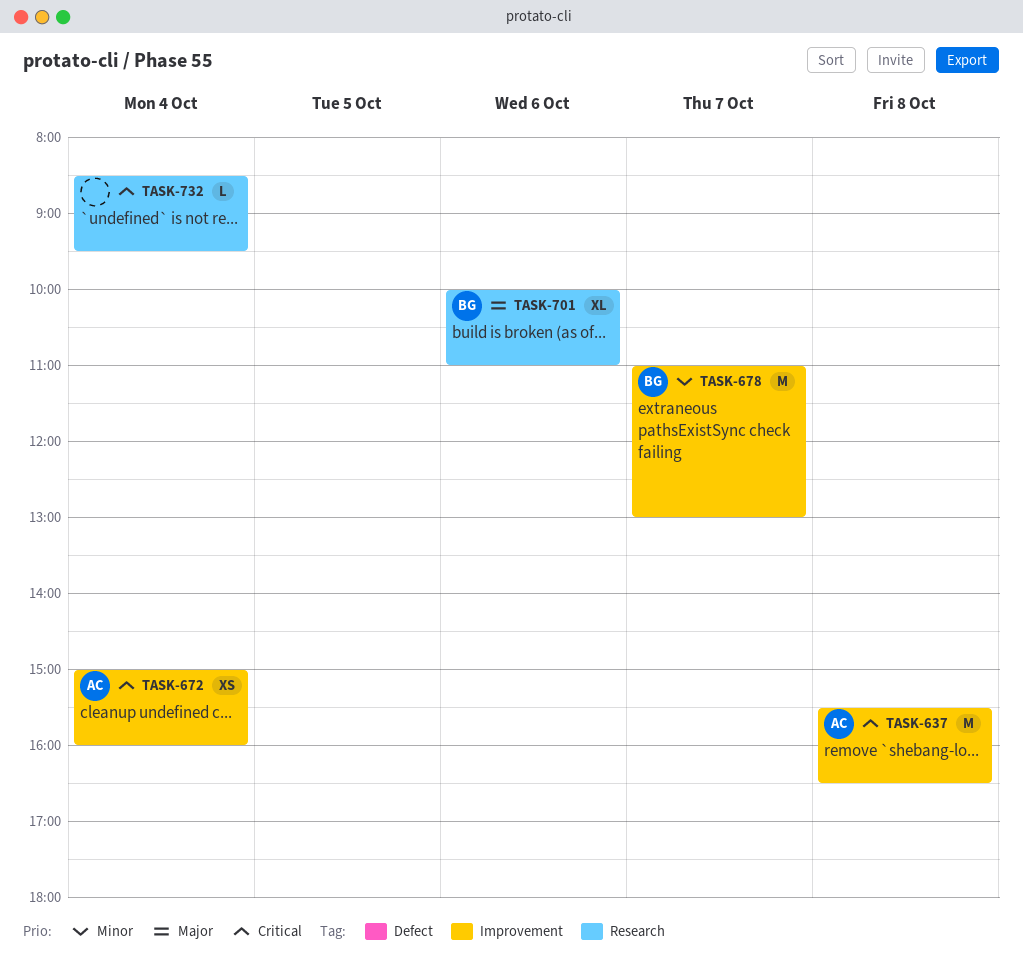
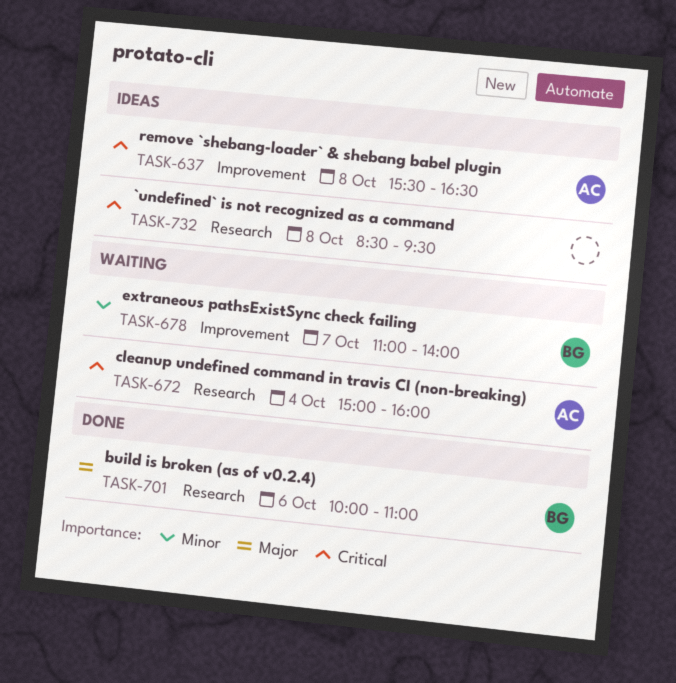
TASK-672, label: Improvement -> Research
TASK-678, ends: 13:00 -> 14:00
TASK-732, day: Oct 4 -> Oct 8

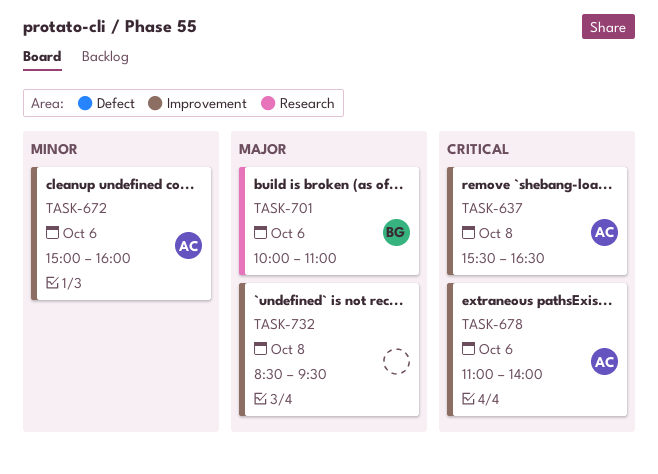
TASK-672, priority: Critical -> Minor
TASK-672, label: Research -> Improvement
TASK-672, day: Oct 4 -> Oct 6
TASK-678, owner: BG -> AC
TASK-678, priority: Minor -> Critical
TASK-678, day: Oct 7 -> Oct 6
TASK-732, priority: Critical -> Major
TASK-732, label: Research -> Improvement

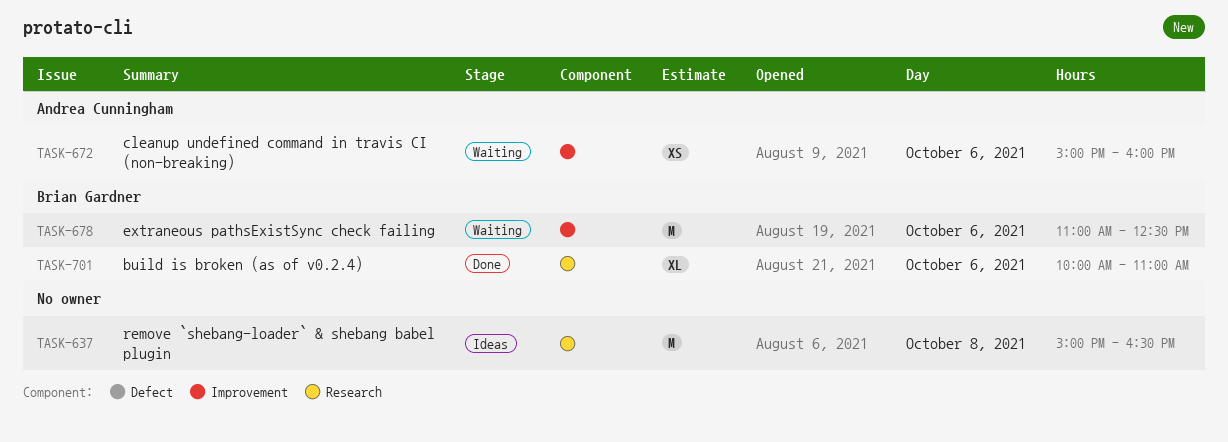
TASK-637, owner: Andrea Cunningham -> none
TASK-637, label: Improvement -> Research
TASK-637, begins: 15:30 -> 15:00
TASK-678, owner: Andrea Cunningham -> Brian Gardner
TASK-678, ends: 14:00 -> 12:30
TASK-732: present -> none

